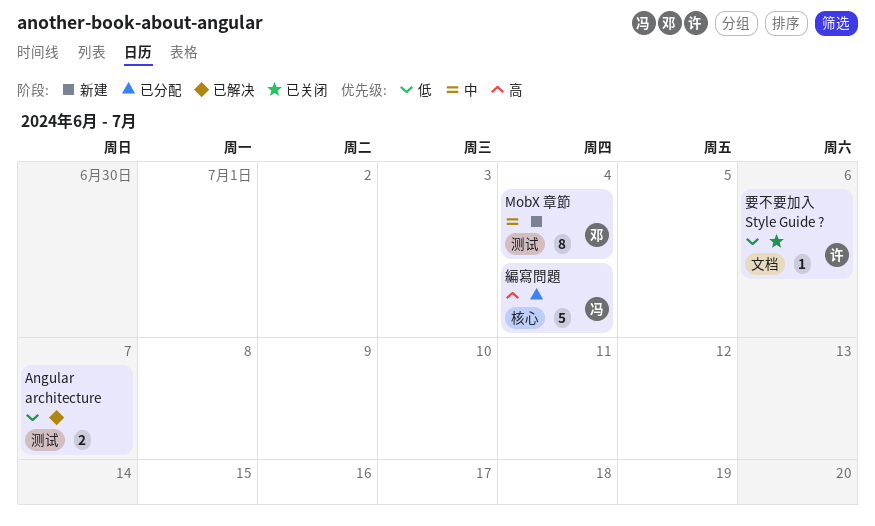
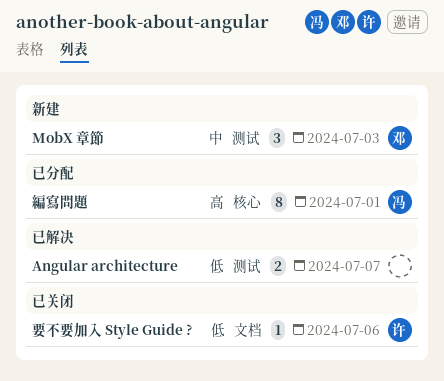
MobX 章節, estimate: 8 -> 3
MobX 章節, due: Jul 4 -> Jul 3
編寫問題, estimate: 5 -> 8
編寫問題, due: Jul 4 -> Jul 1

